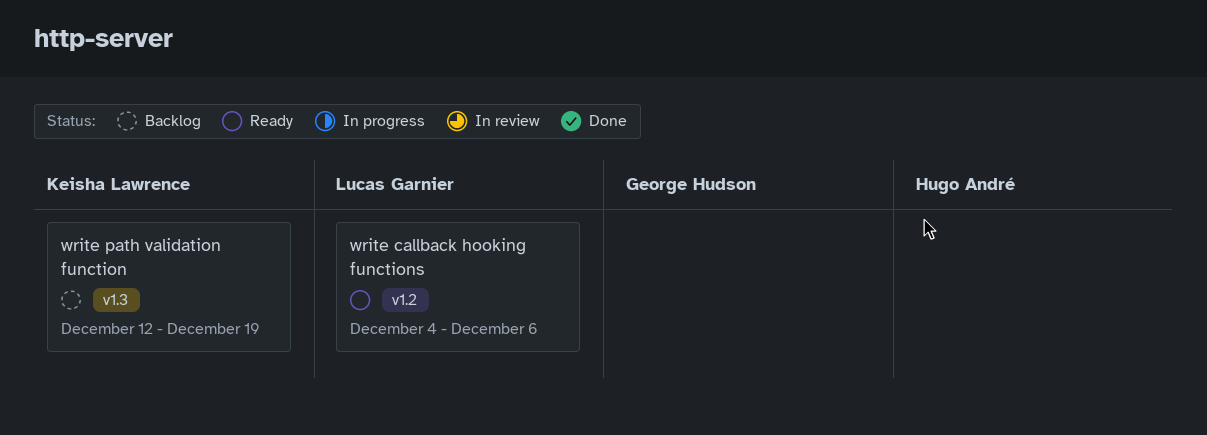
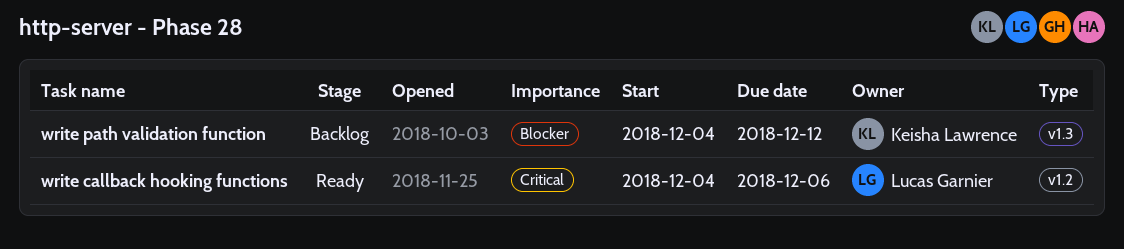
write path validation function, start: Dec 12 -> Dec 4
write path validation function, due: Dec 19 -> Dec 12

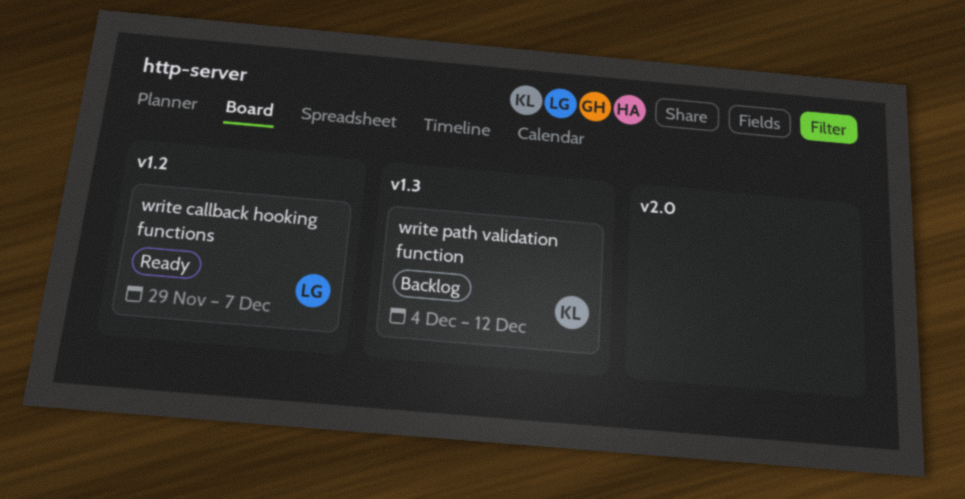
write callback hooking functions, start: Dec 4 -> Nov 29
write callback hooking functions, due: Dec 6 -> Dec 7

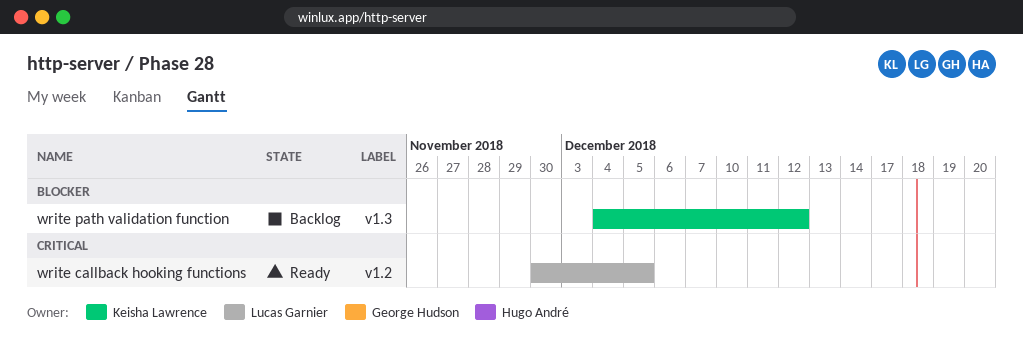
write callback hooking functions, start: Nov 29 -> Nov 30
write callback hooking functions, due: Dec 7 -> Dec 5

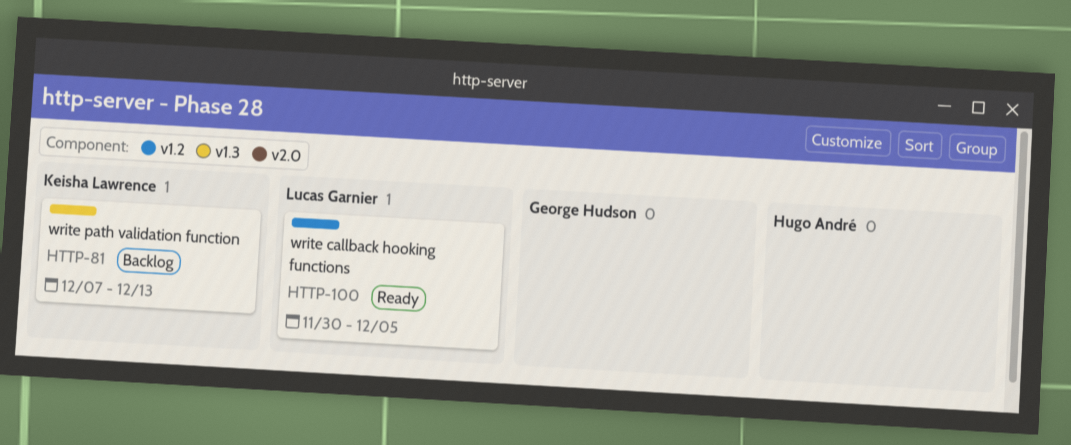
write path validation function, start: Dec 4 -> Dec 7
write path validation function, due: Dec 12 -> Dec 13

